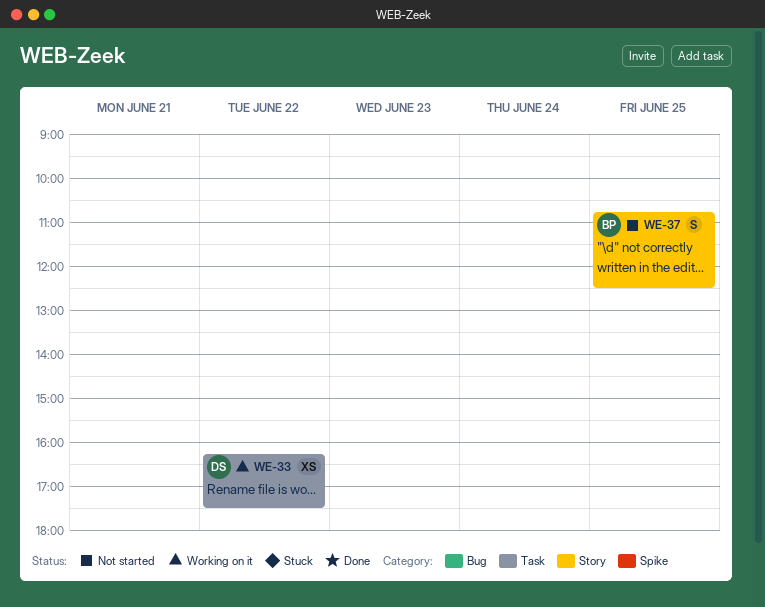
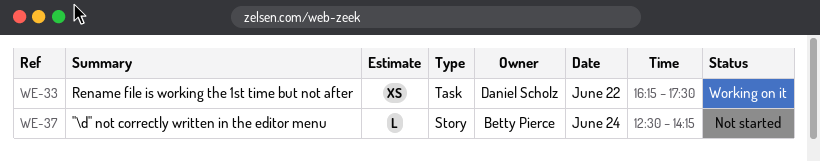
WE-37, estimate: S -> L
WE-37, day: Jun 25 -> Jun 24
WE-37, begins: 10:45 -> 12:30
WE-37, ends: 12:30 -> 14:15

